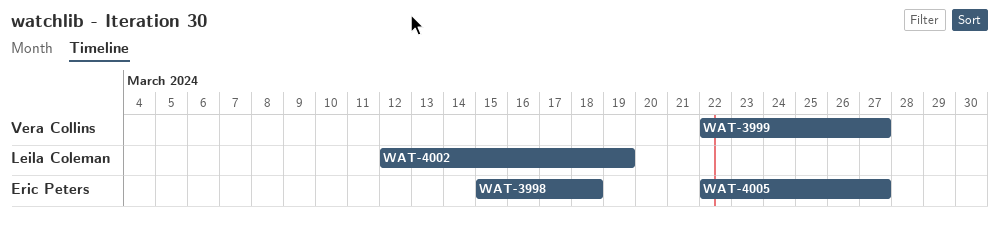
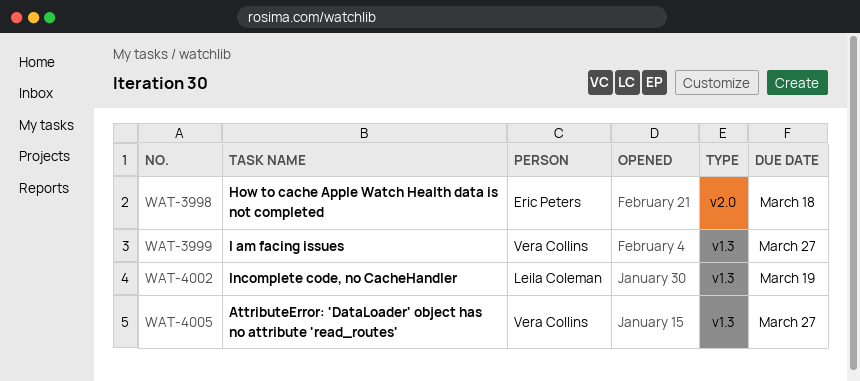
WAT-4005, owner: Eric Peters -> Vera Collins

